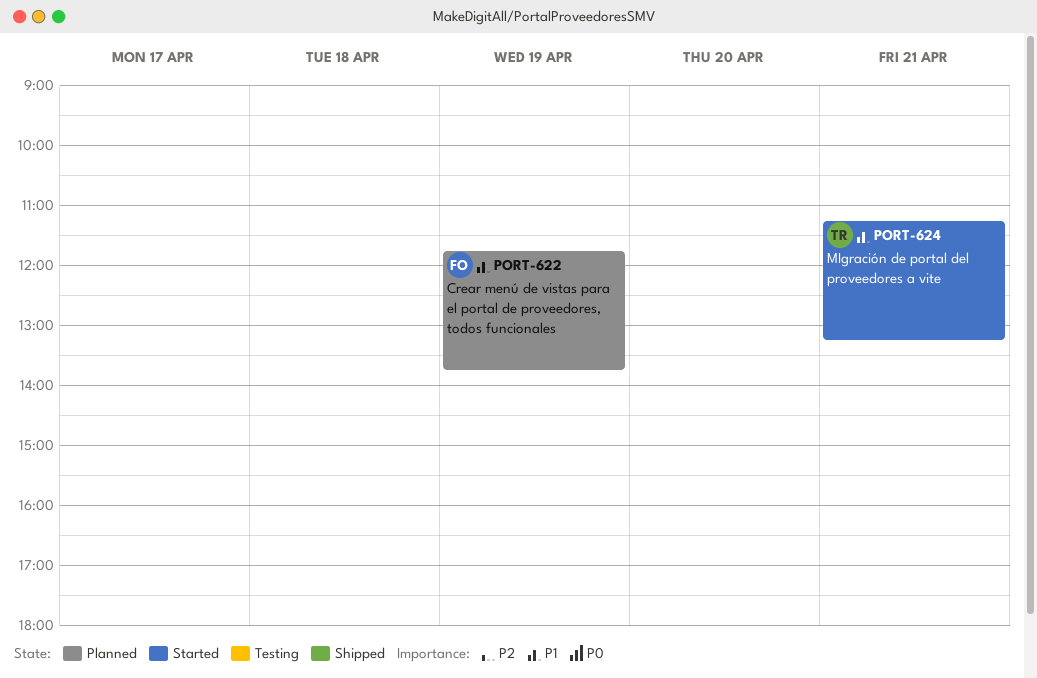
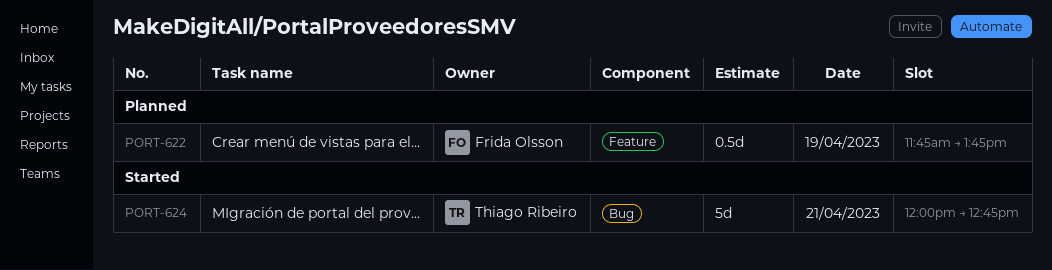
PORT-624, begins: 11:15 -> 12:00
PORT-624, ends: 13:15 -> 12:45

